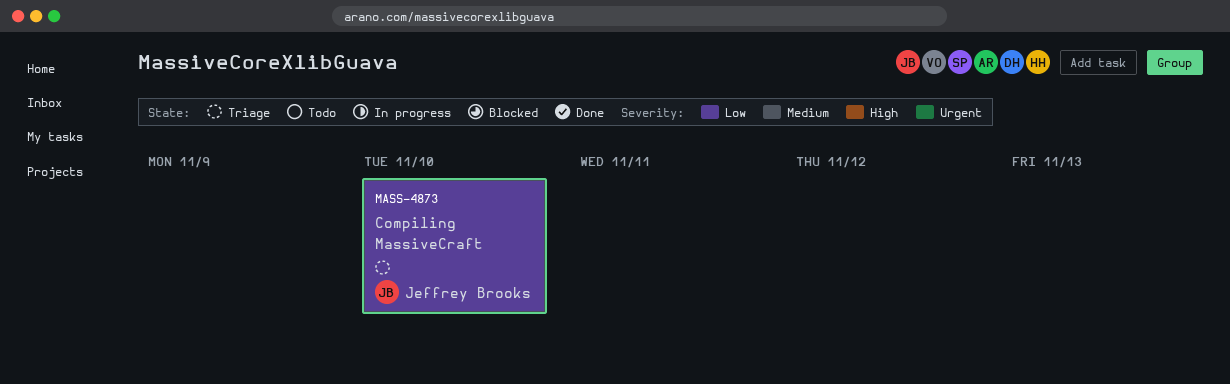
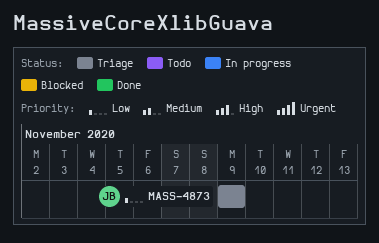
MASS-4873, due: Nov 10 -> Nov 9

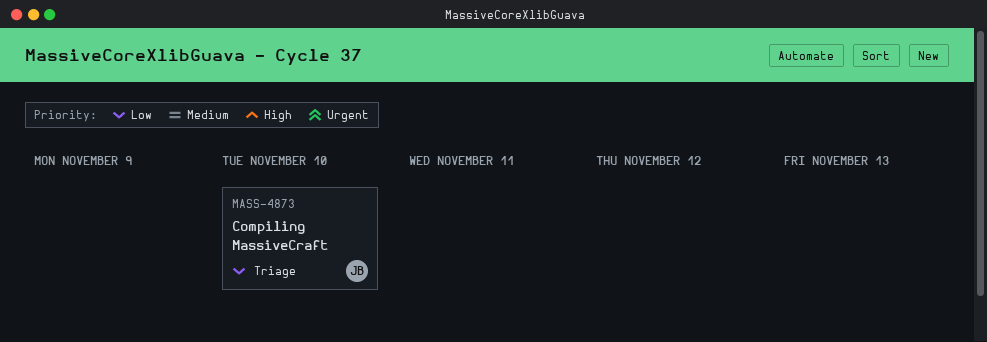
MASS-4873, due: Nov 9 -> Nov 10

